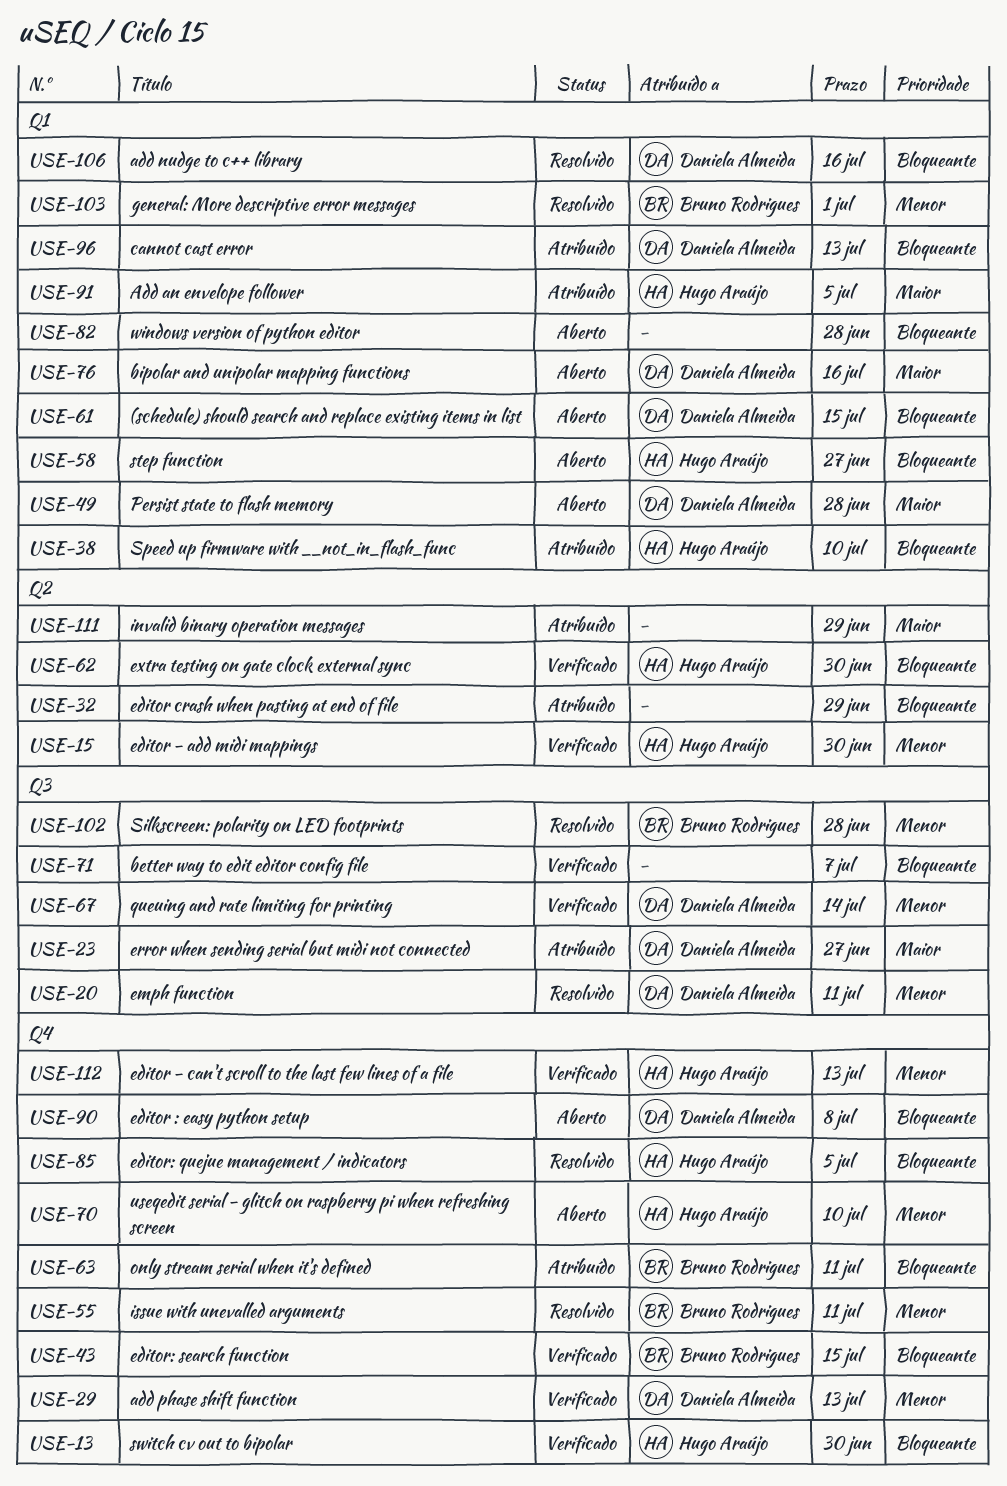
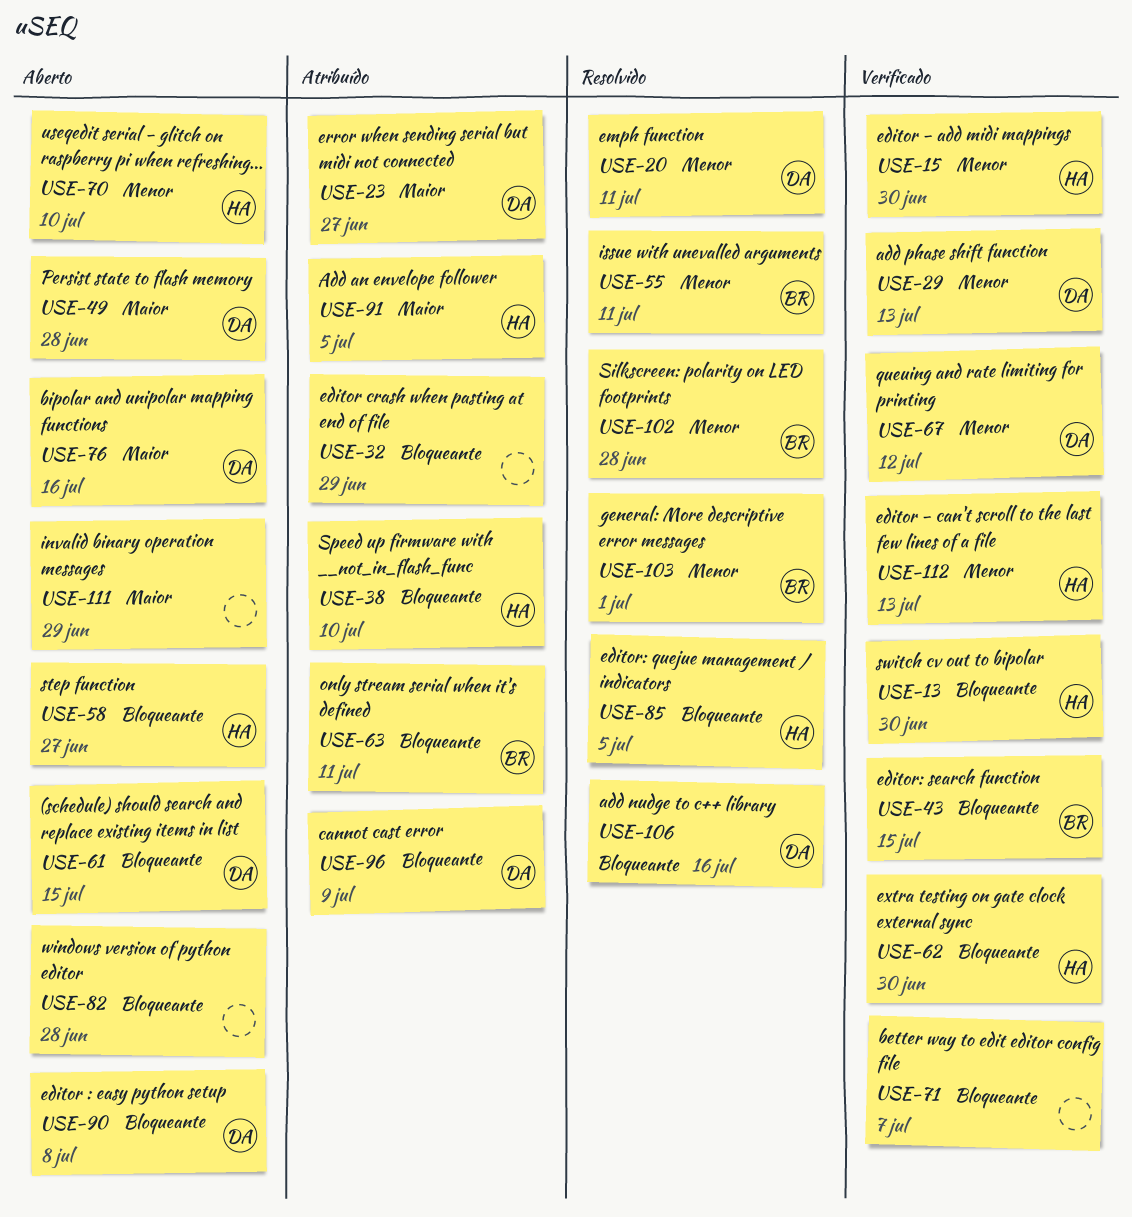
USE-67, due: Jul 14 -> Jul 12
USE-96, due: Jul 13 -> Jul 9
USE-111, status: Atribuído -> Aberto

